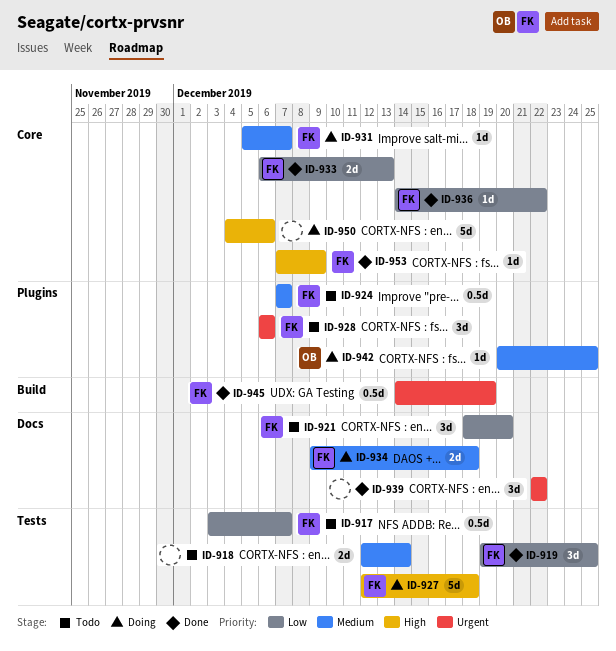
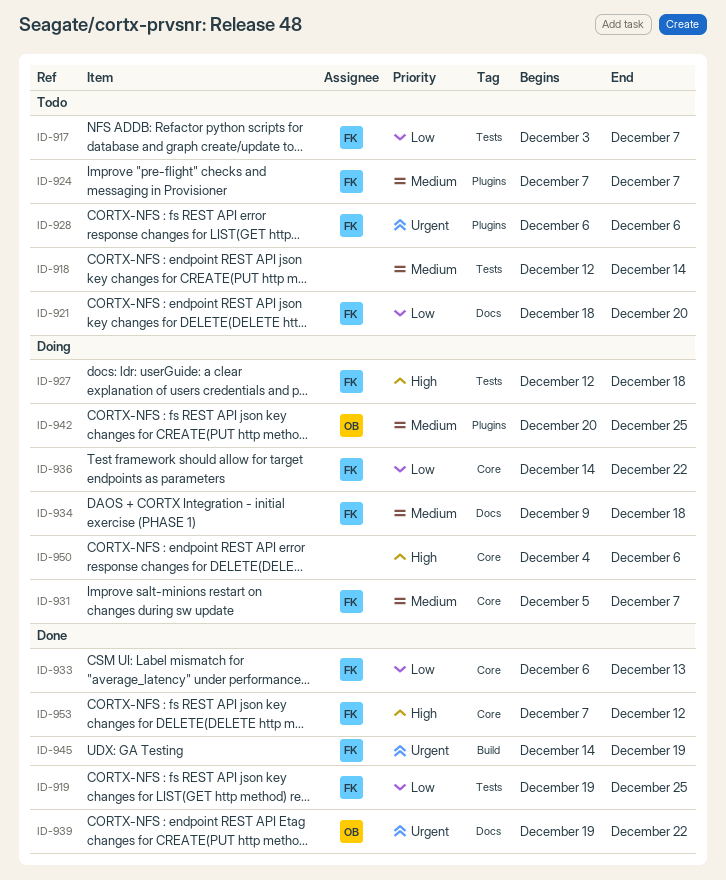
ID-936, status: Done -> Doing
ID-939, owner: none -> OB
ID-939, start: Dec 22 -> Dec 19
ID-953, due: Dec 9 -> Dec 12

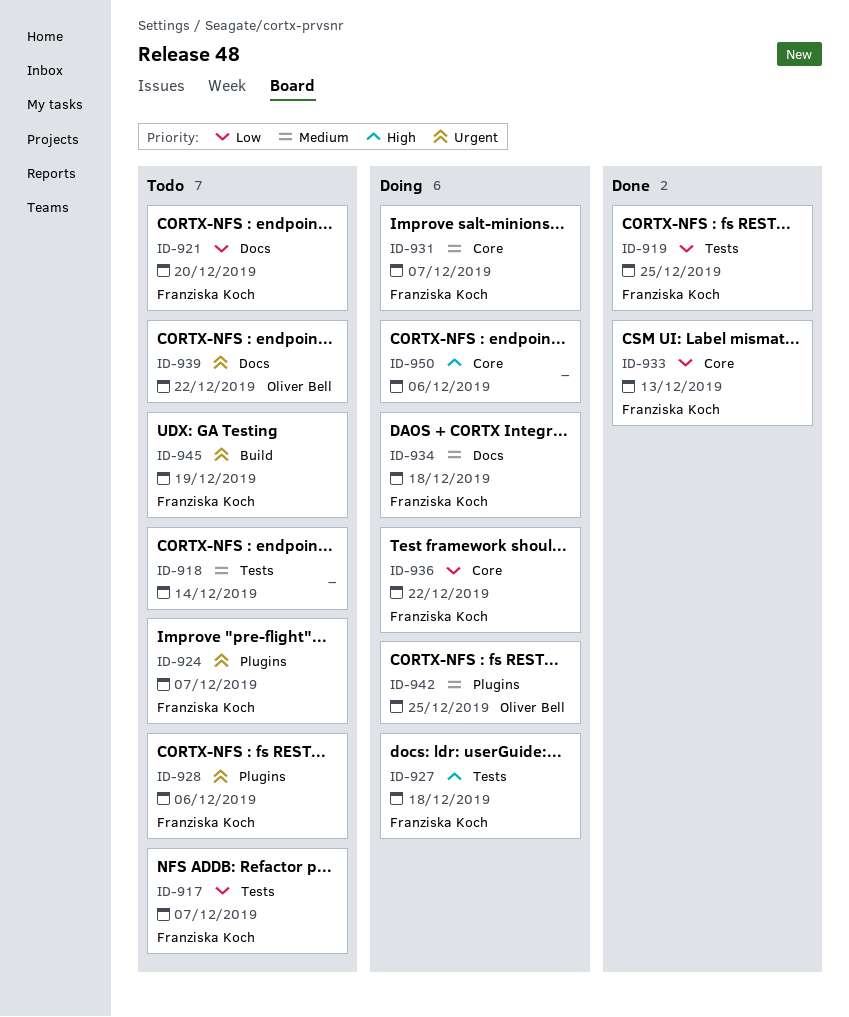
ID-924, priority: Medium -> Urgent
ID-939, status: Done -> Todo
ID-945, status: Done -> Todo
ID-953: present -> none

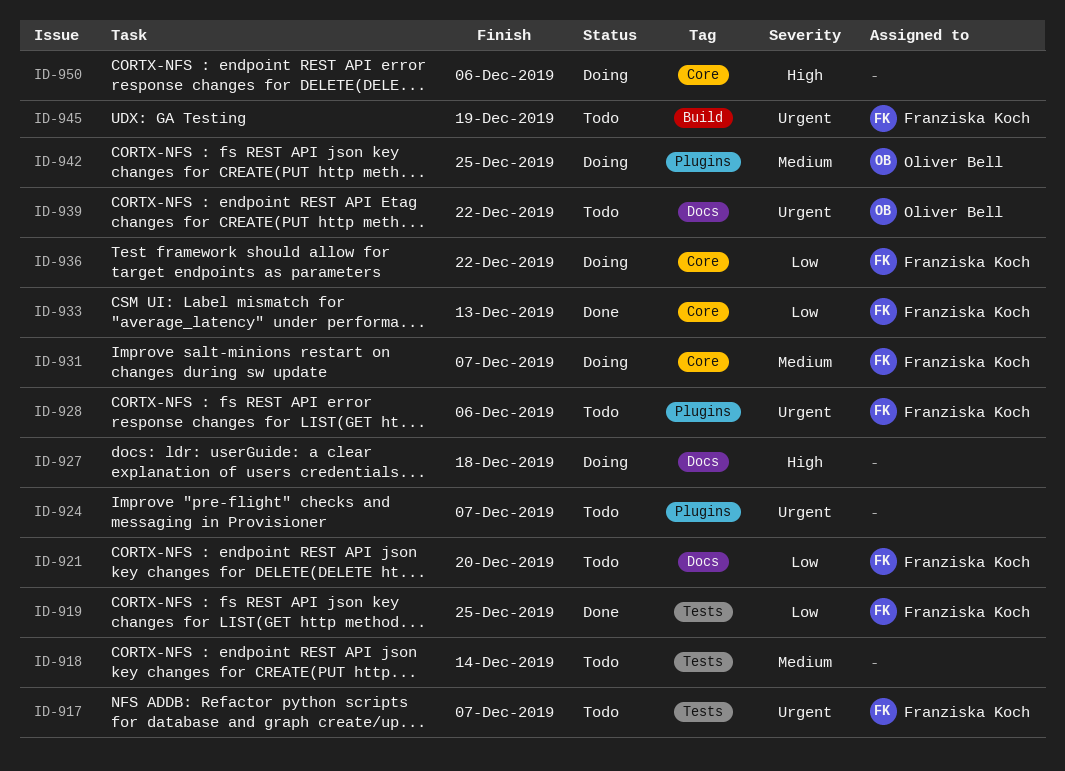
ID-917, priority: Low -> Urgent
ID-924, owner: Franziska Koch -> none
ID-927, owner: Franziska Koch -> none
ID-927, label: Tests -> Docs
ID-934: present -> none

